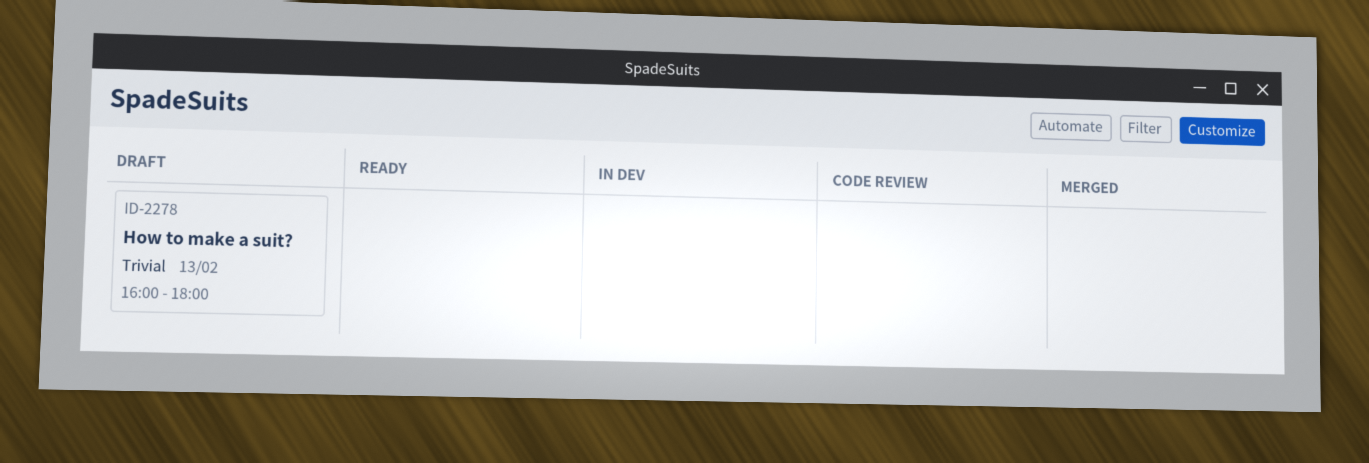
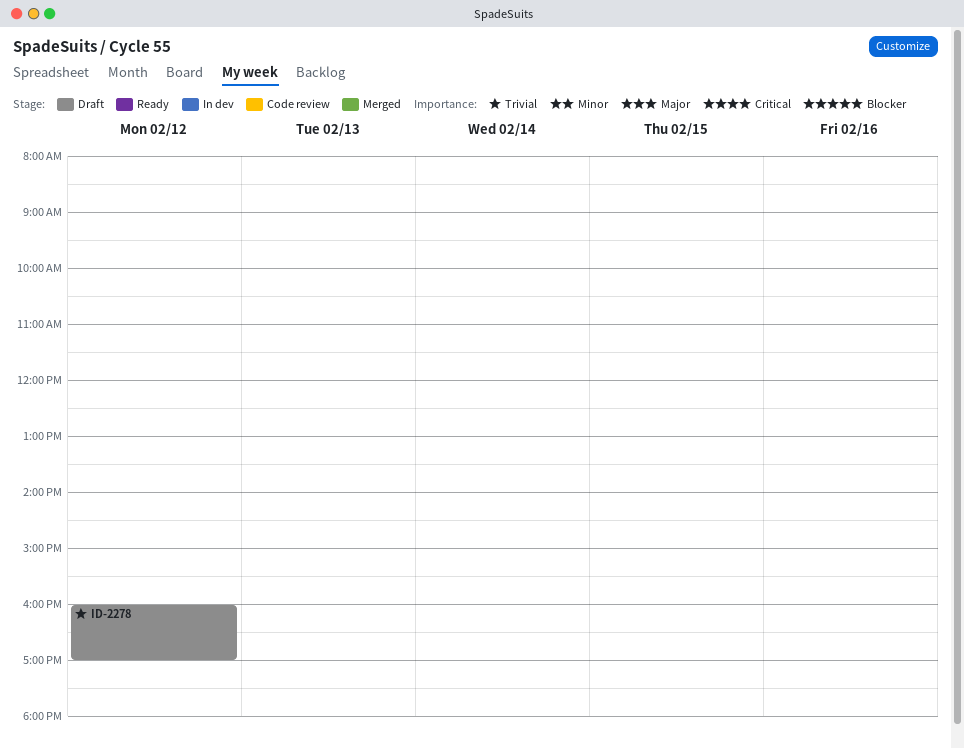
ID-2278, day: Feb 13 -> Feb 12
ID-2278, ends: 18:00 -> 17:00

